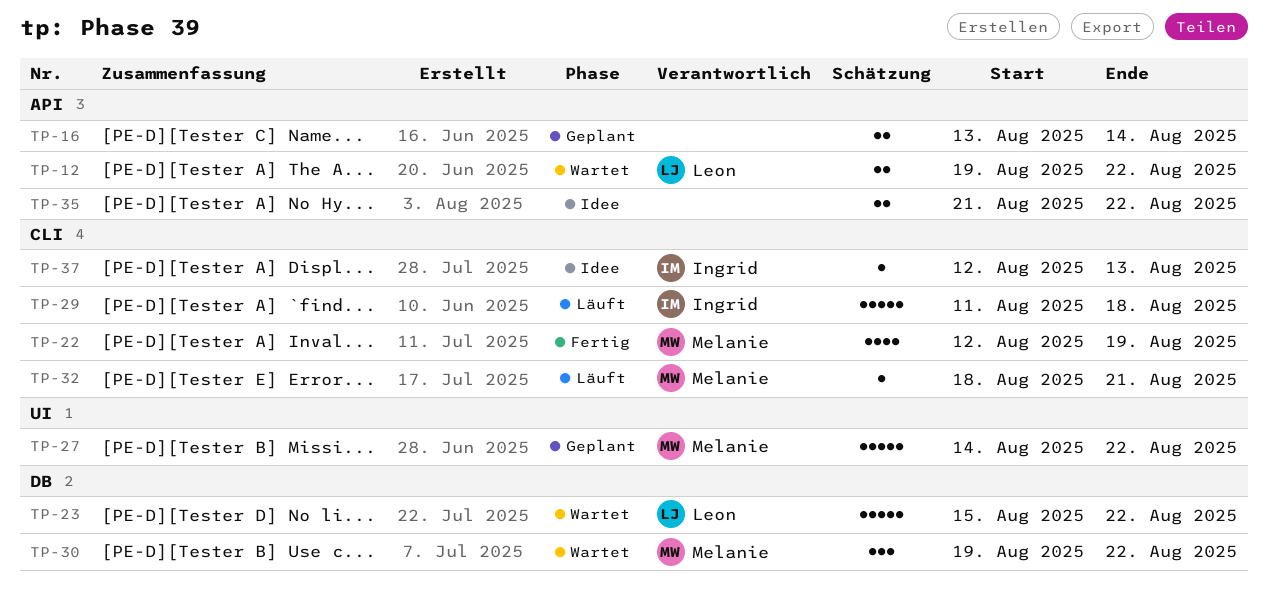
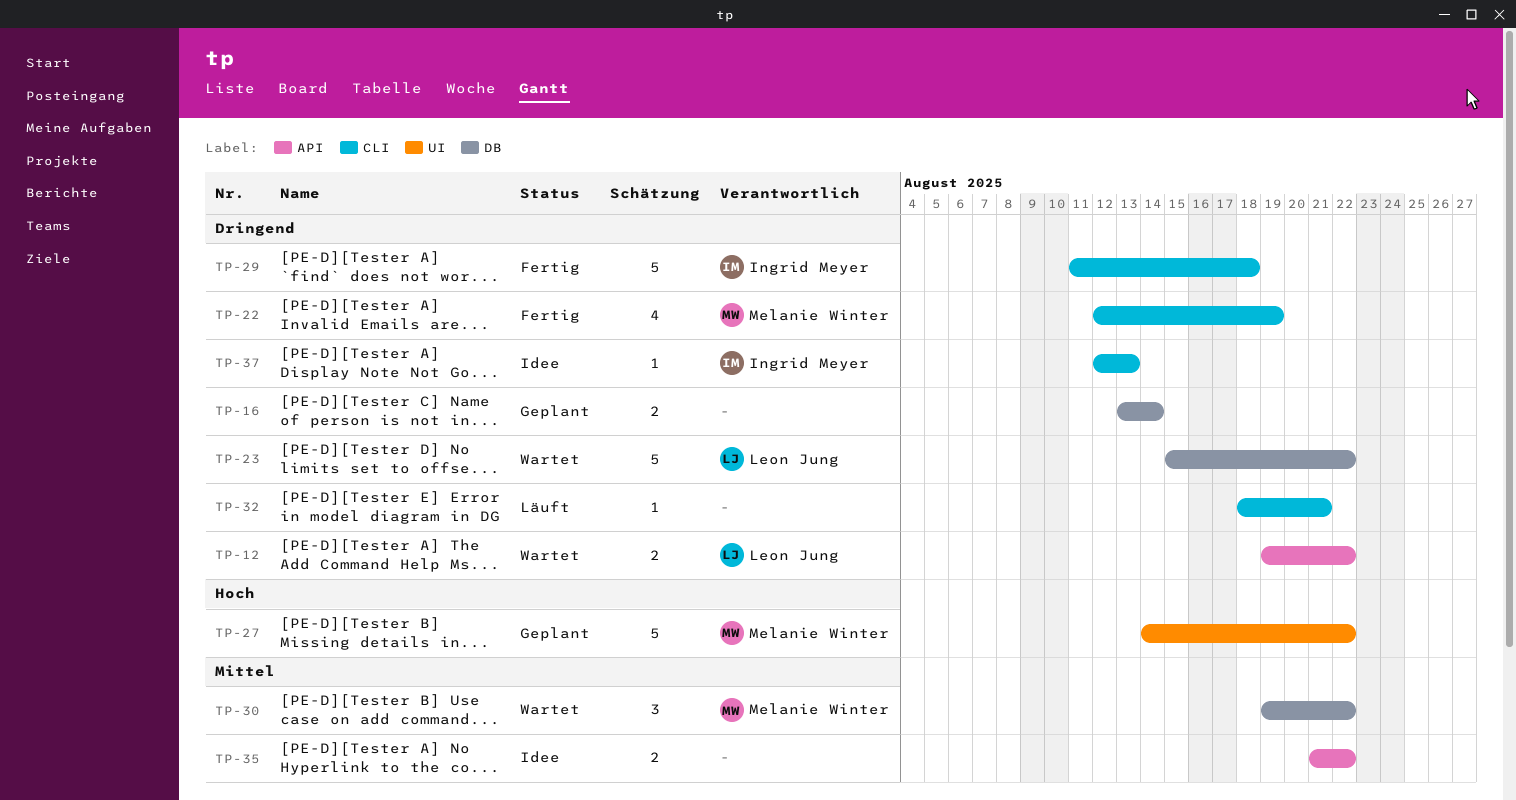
TP-16, label: API -> DB
TP-29, status: Läuft -> Fertig
TP-32, owner: Melanie Winter -> none

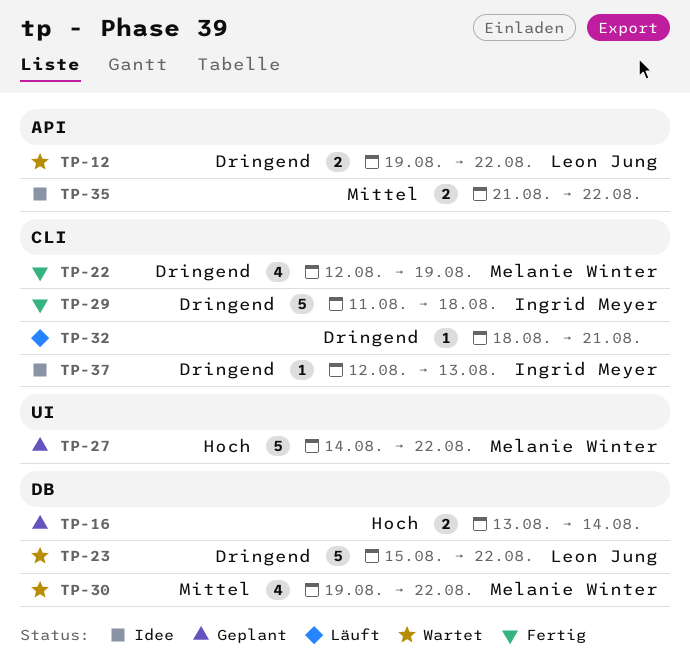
TP-16, priority: Dringend -> Hoch
TP-30, estimate: 3 -> 4

